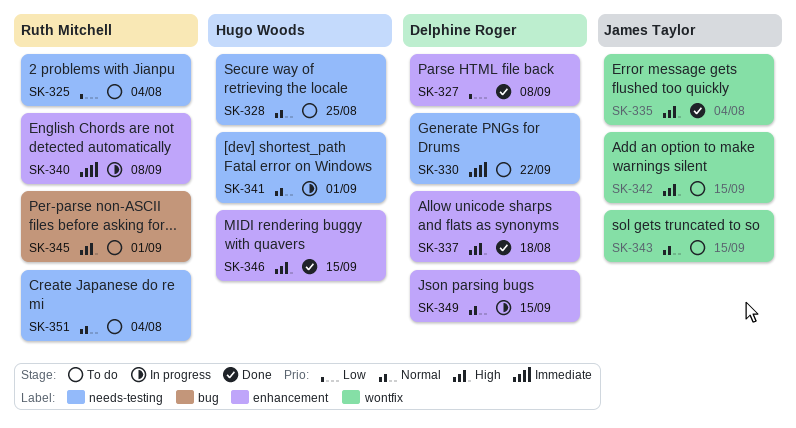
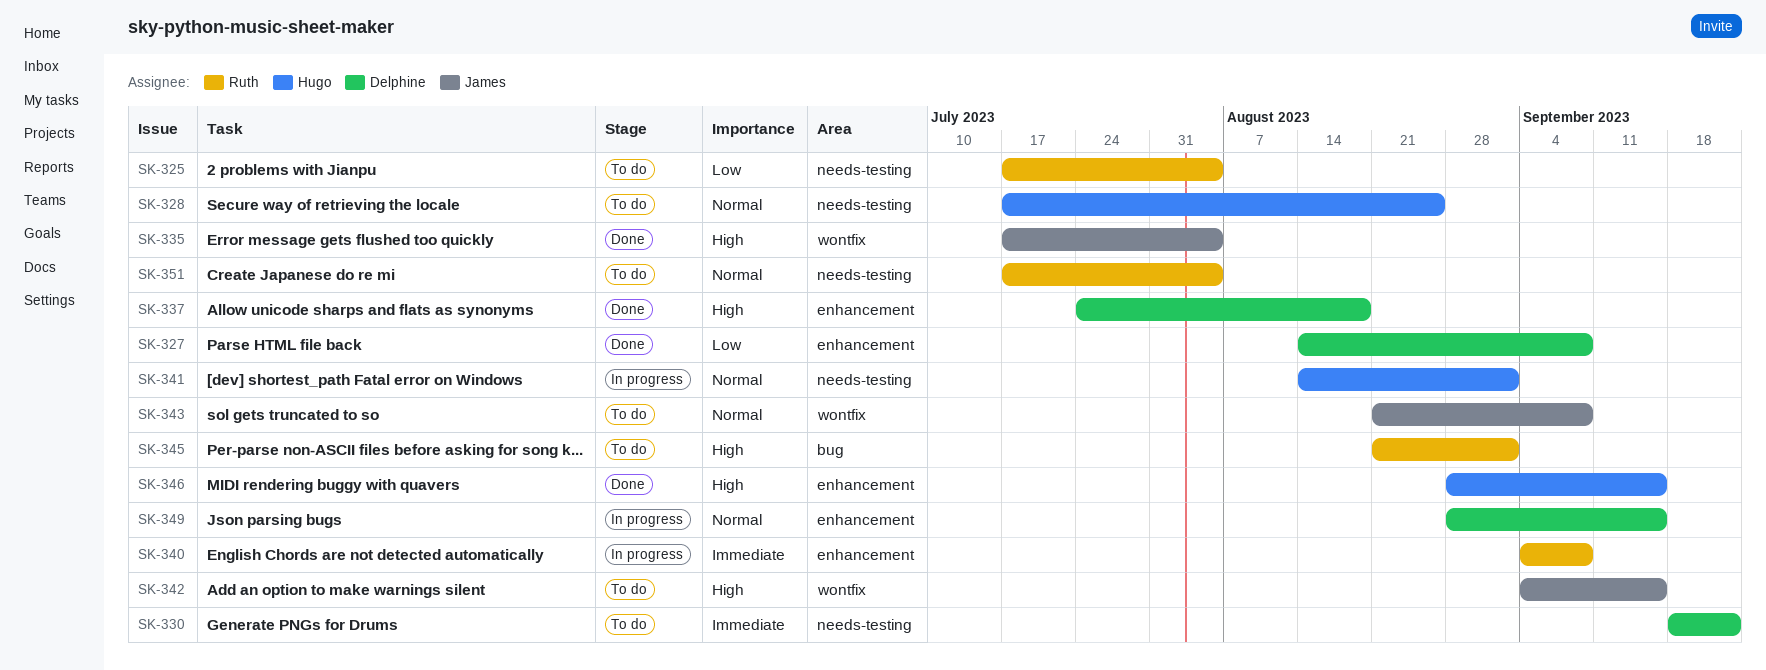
SK-343, due: Sep 15 -> Sep 8

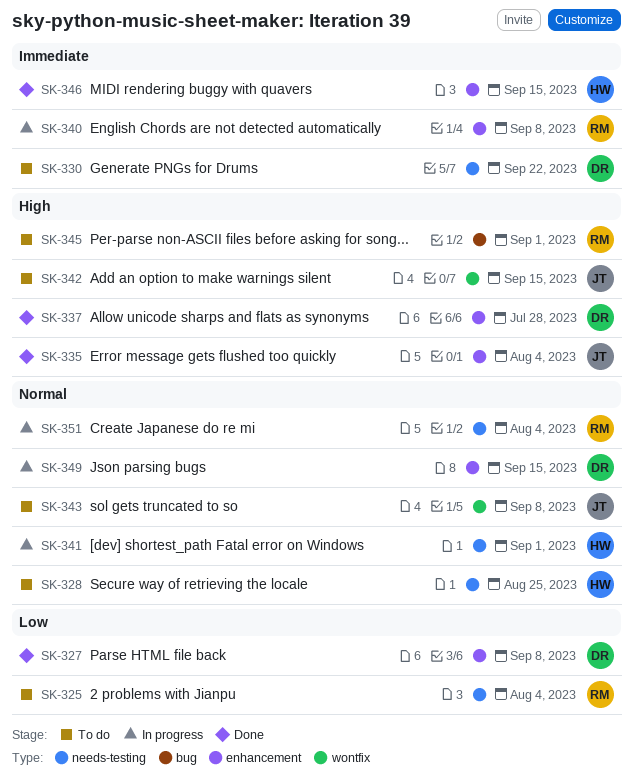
SK-335, label: wontfix -> enhancement
SK-337, due: Aug 18 -> Jul 28
SK-346, priority: High -> Immediate
SK-351, status: To do -> In progress

